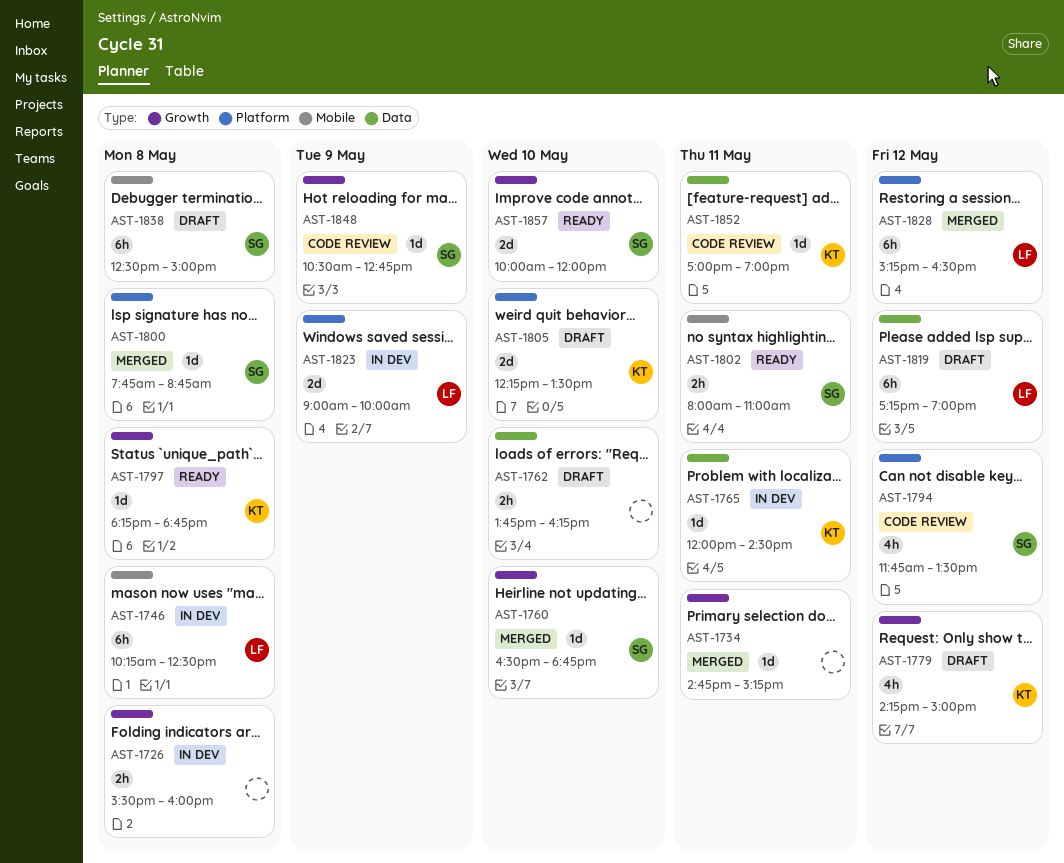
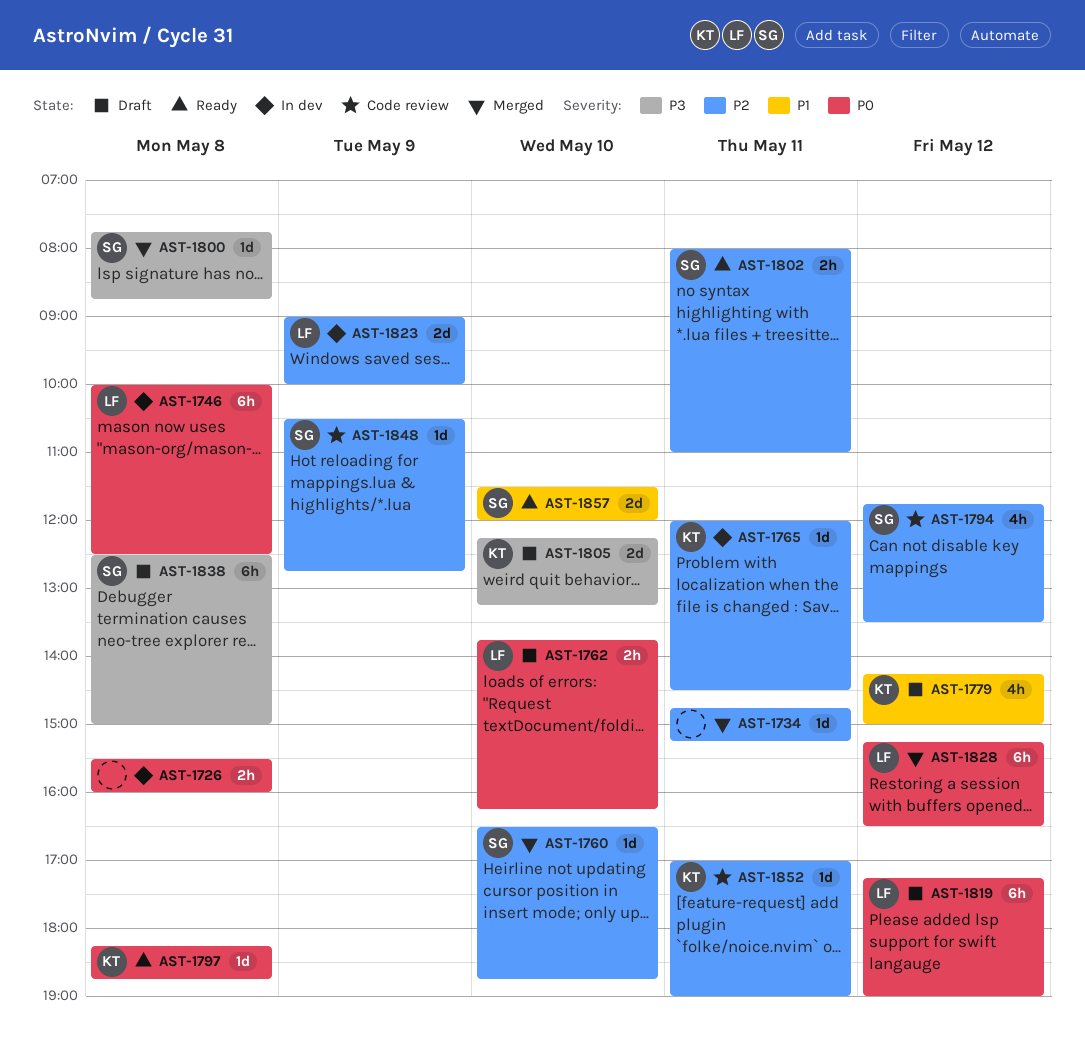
AST-1746, begins: 10:15 -> 10:00
AST-1762, owner: none -> LF
AST-1805, ends: 13:30 -> 13:15
AST-1857, begins: 10:00 -> 11:30

